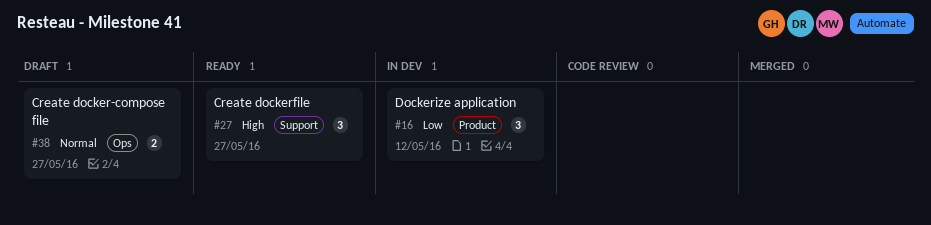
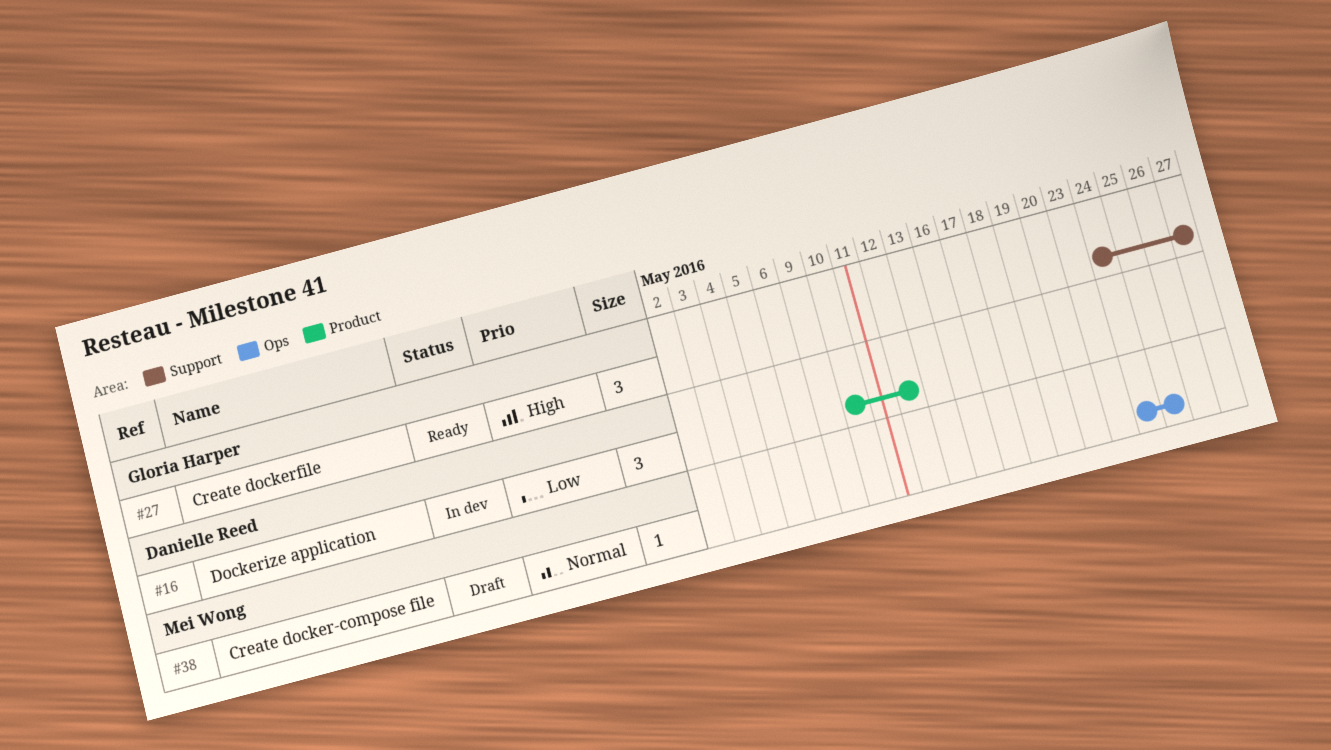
#38, estimate: 2 -> 1
#38, due: May 27 -> May 25

